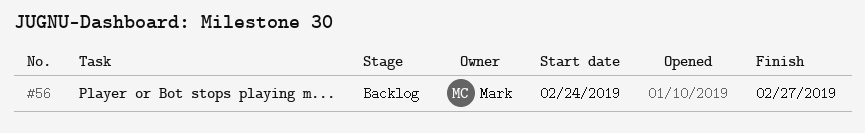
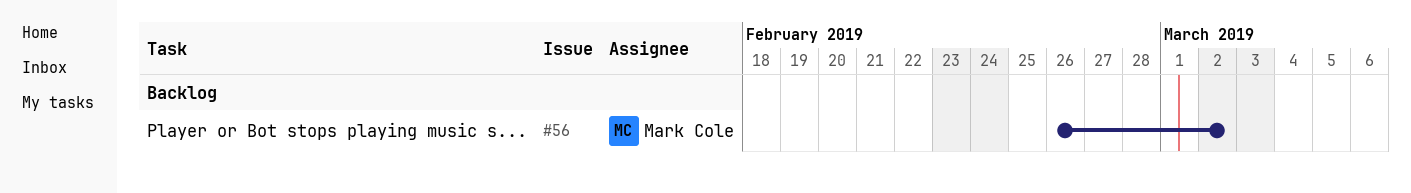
#56, start: Feb 24 -> Feb 26
#56, due: Feb 27 -> Mar 2

